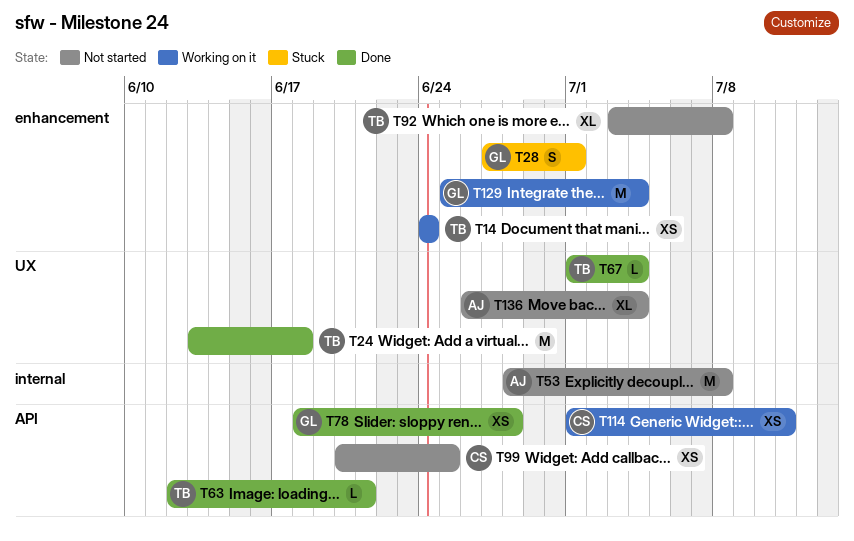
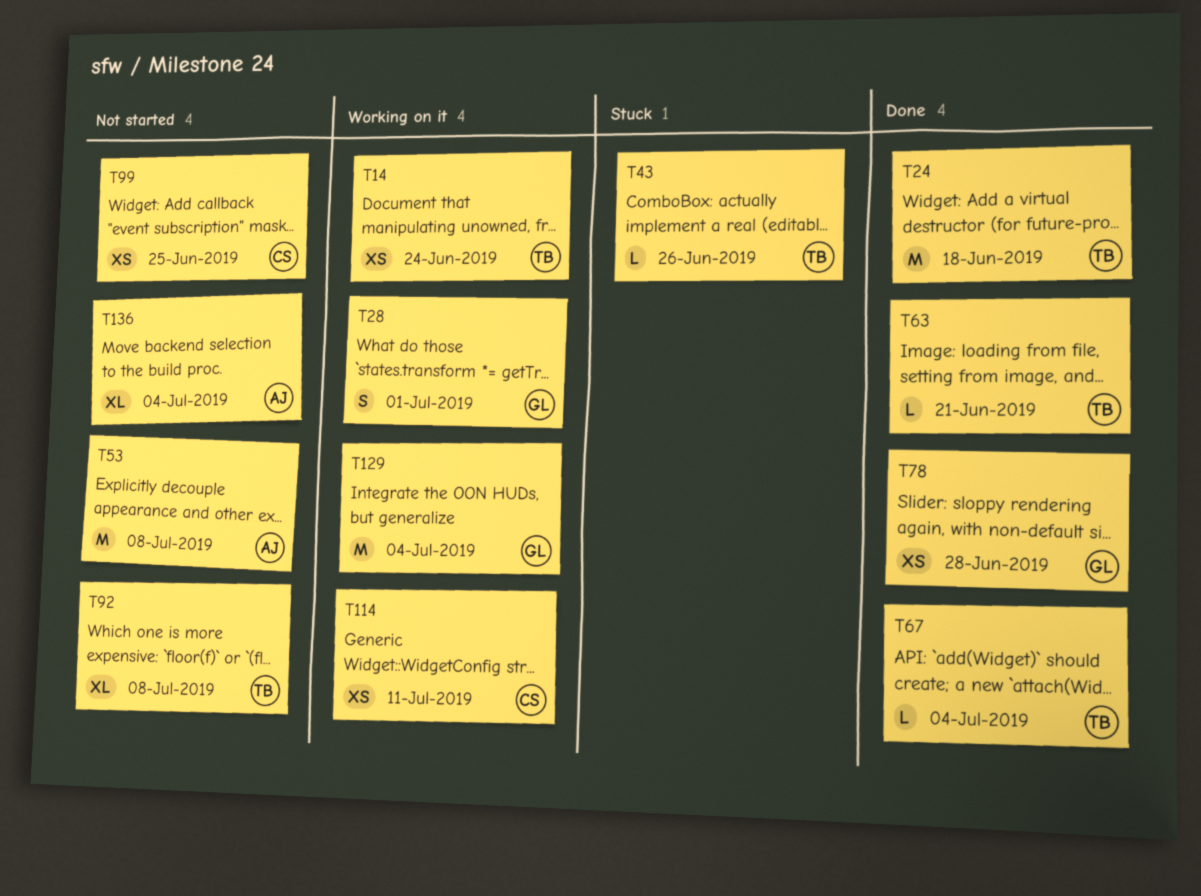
T28, status: Stuck -> Working on it
T43: none -> present

